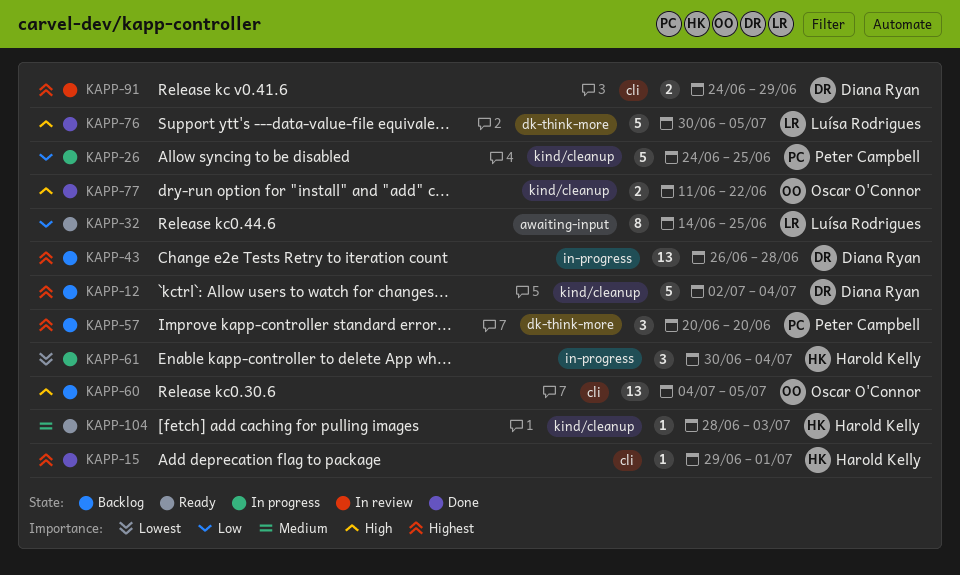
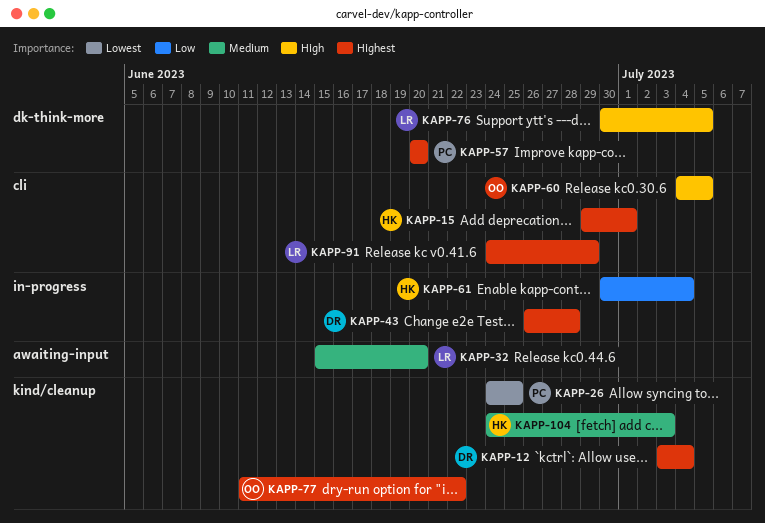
KAPP-12, start: Jul 2 -> Jul 3
KAPP-26, priority: Low -> Lowest
KAPP-32, priority: Low -> Medium
KAPP-32, start: Jun 14 -> Jun 15
KAPP-32, due: Jun 25 -> Jun 20
KAPP-61, priority: Lowest -> Low
KAPP-77, priority: High -> Highest
KAPP-91, owner: Diana Ryan -> Luísa Rodrigues
KAPP-104, start: Jun 28 -> Jun 24

